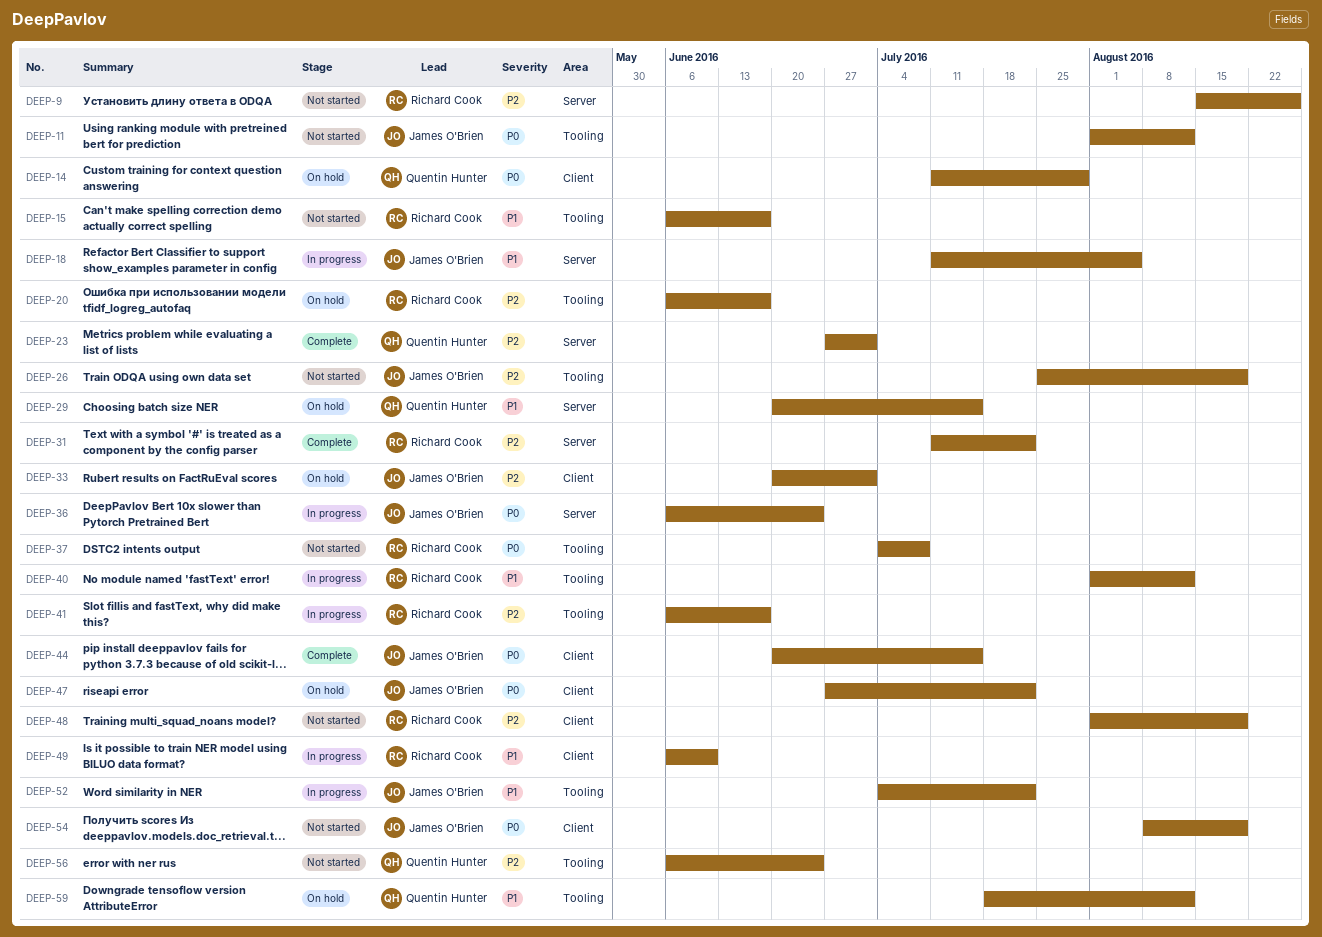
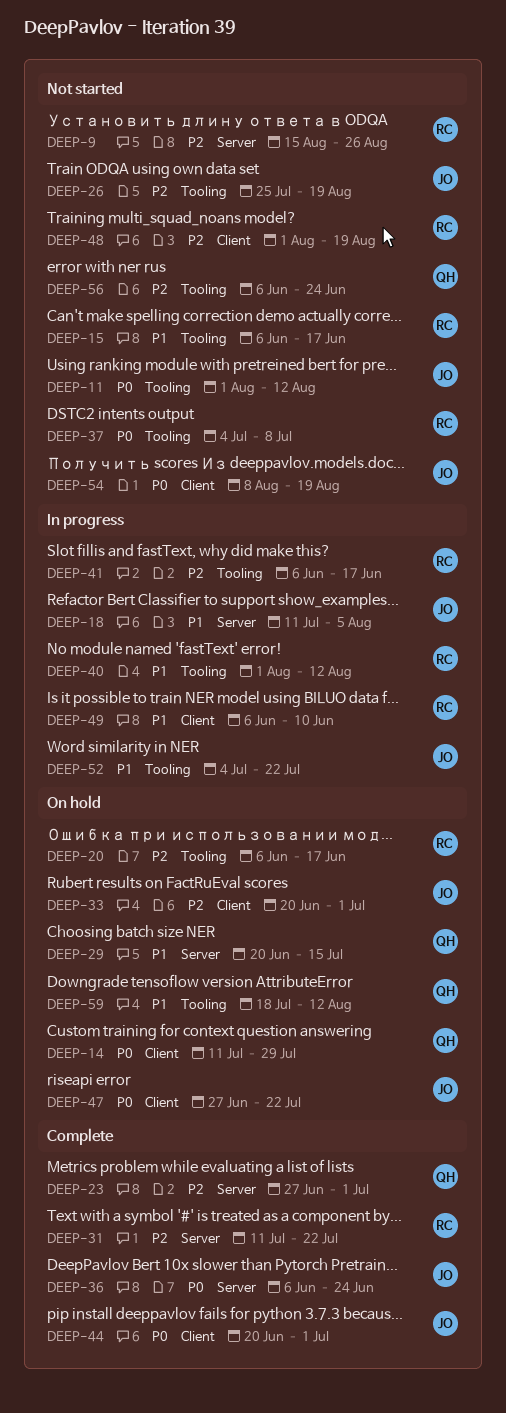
DEEP-36, status: In progress -> Complete
DEEP-44, due: Jul 15 -> Jul 1

